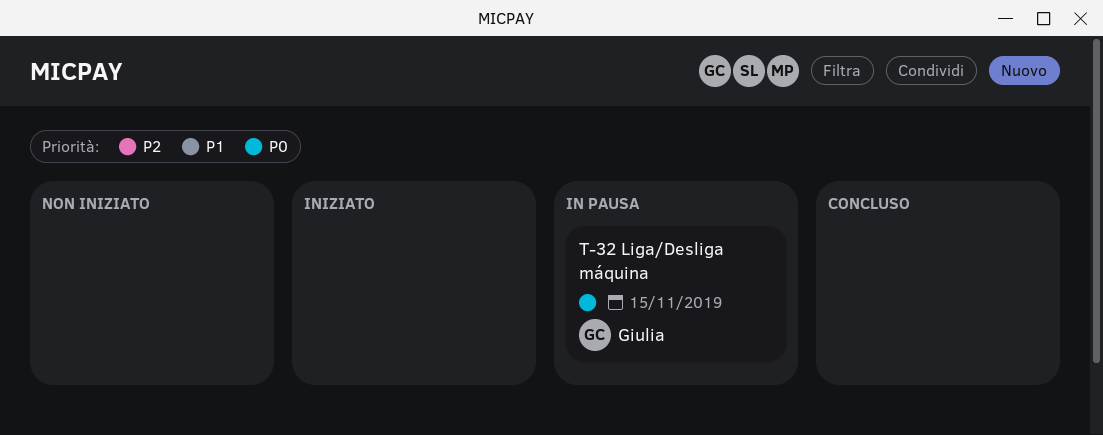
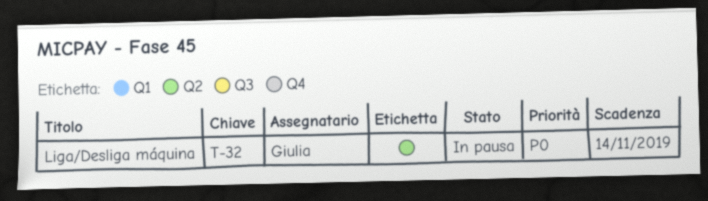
T-32, due: Nov 15 -> Nov 14

